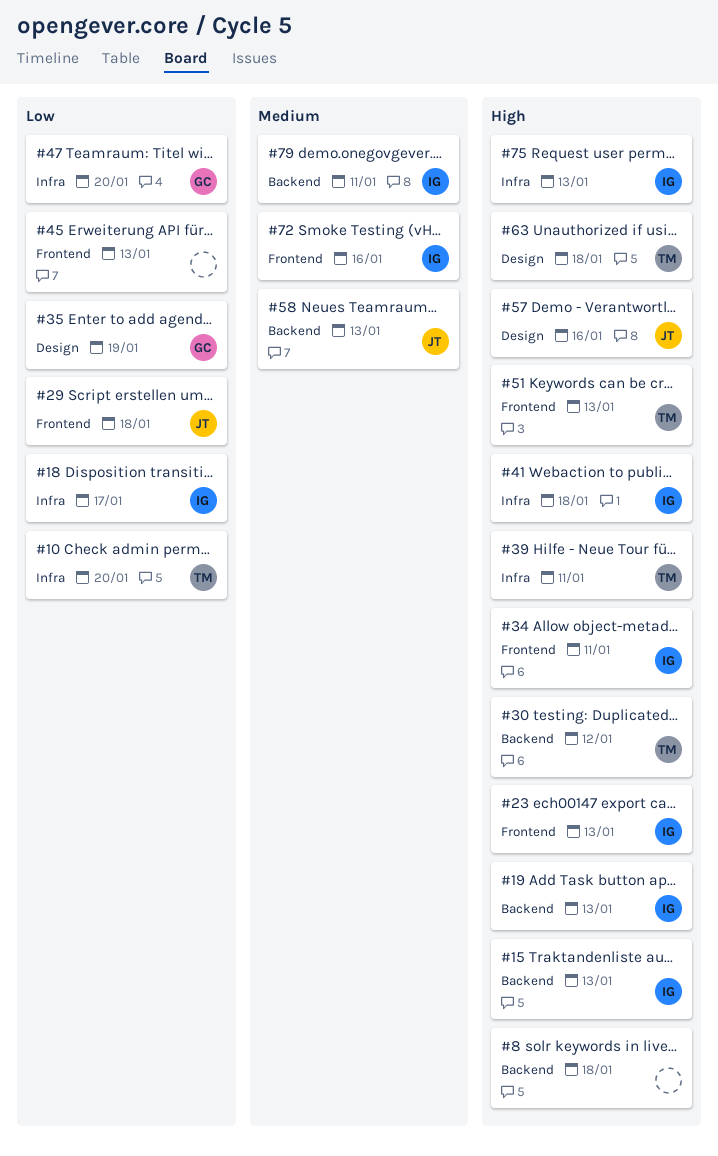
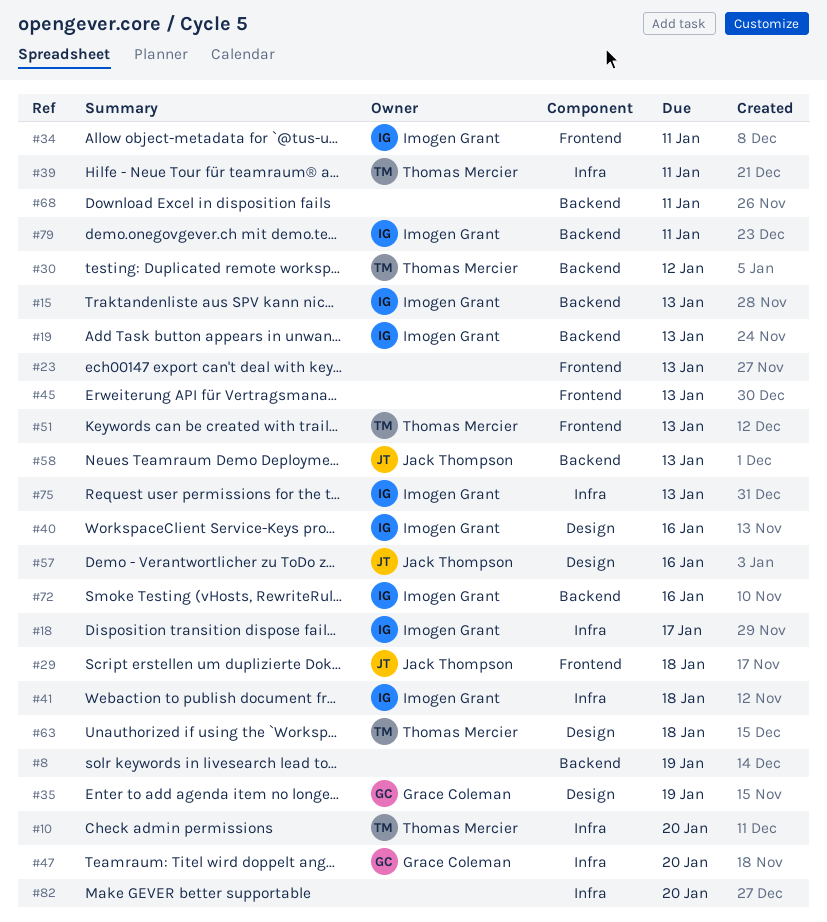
#8, due: Jan 18 -> Jan 19
#23, owner: Imogen Grant -> none
#40: none -> present
#68: none -> present
#72, label: Frontend -> Backend
#82: none -> present

